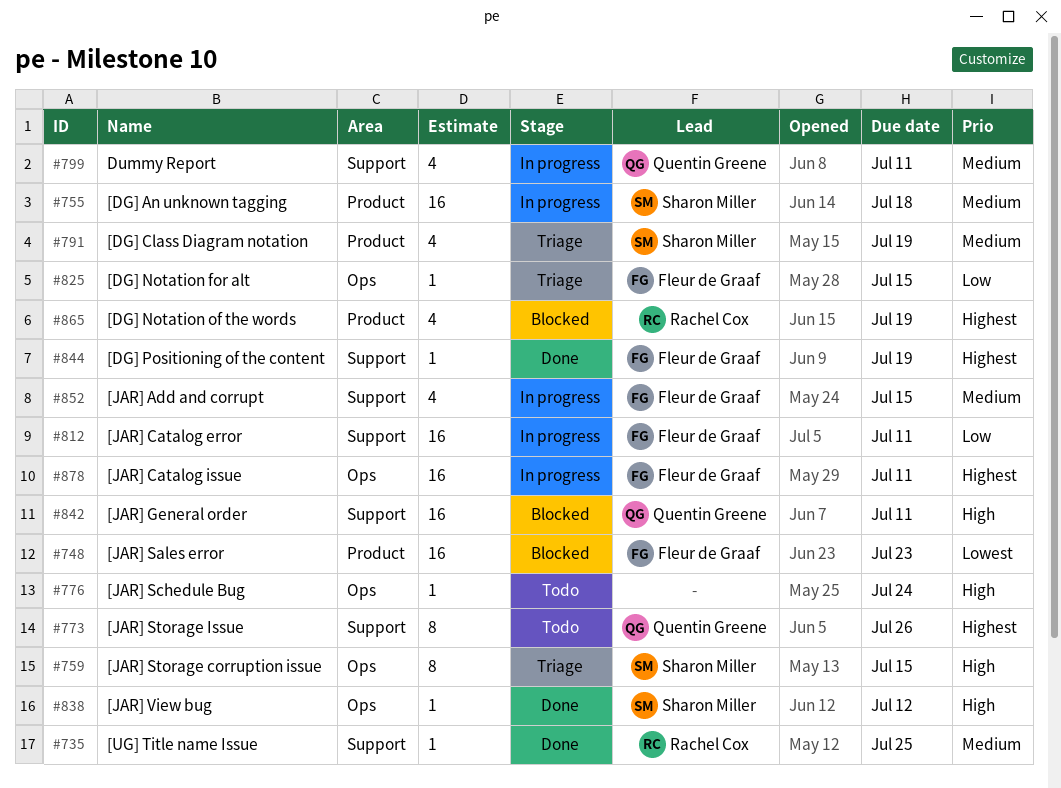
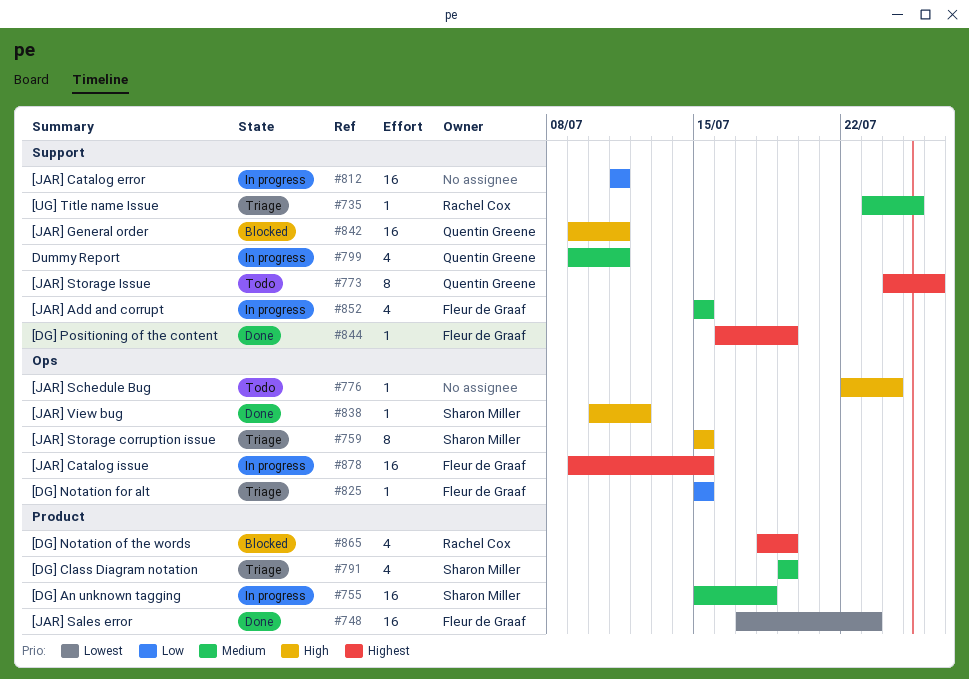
#735, status: Done -> Triage
#748, status: Blocked -> Done
#812, owner: Fleur de Graaf -> none
#878, due: Jul 11 -> Jul 15

